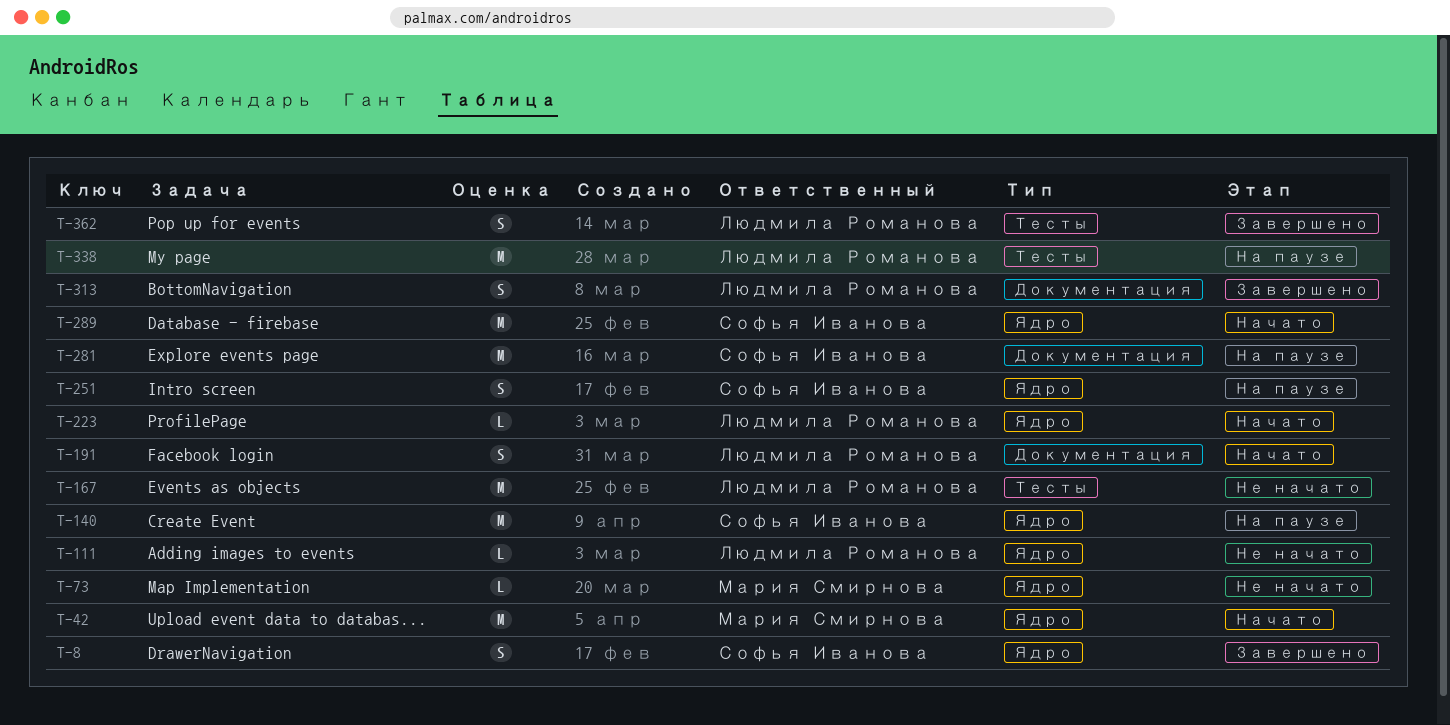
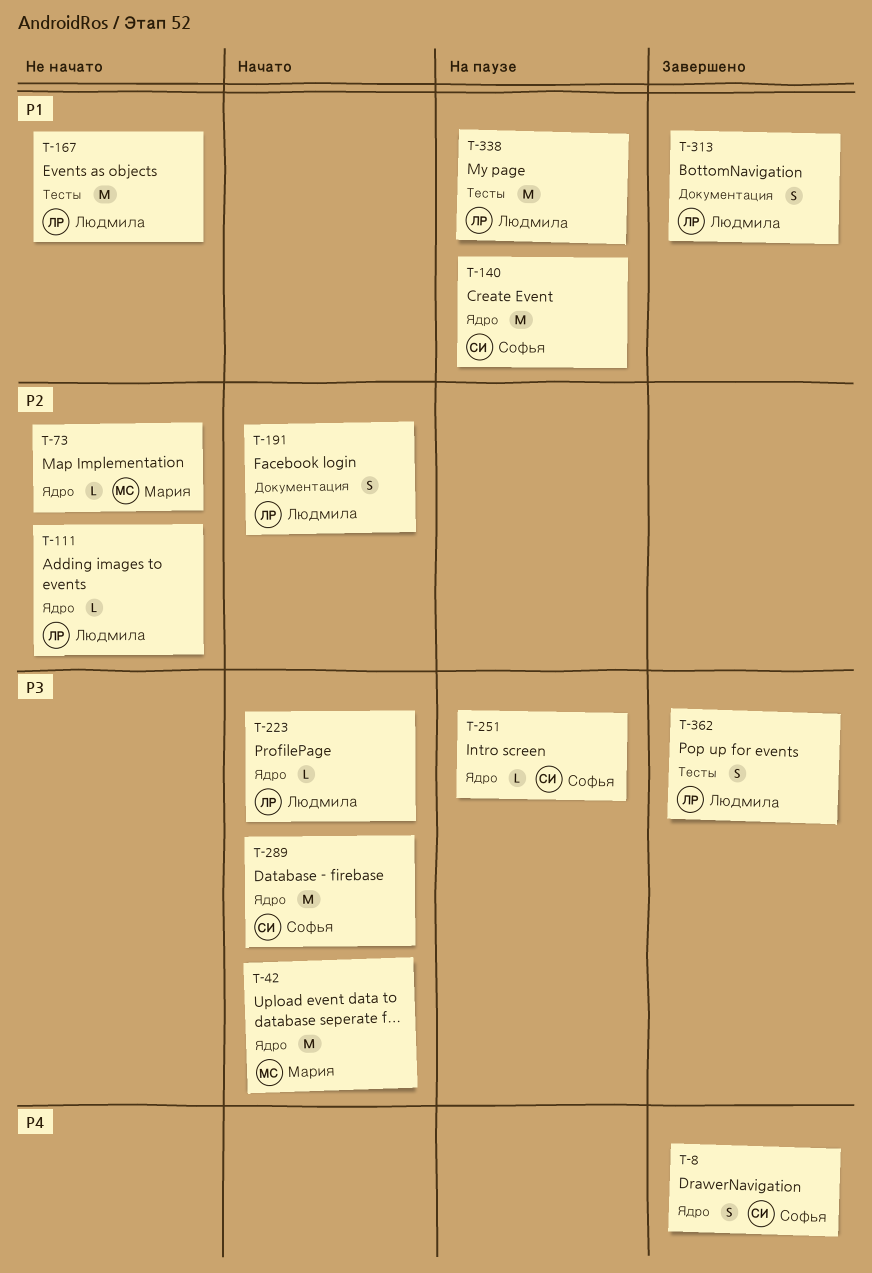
T-251, estimate: S -> L
T-281: present -> none

